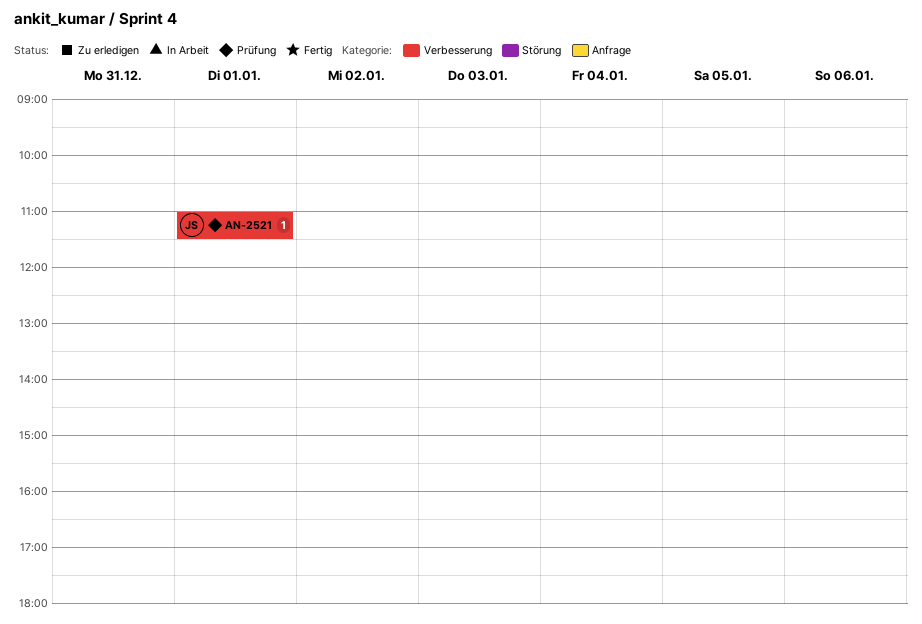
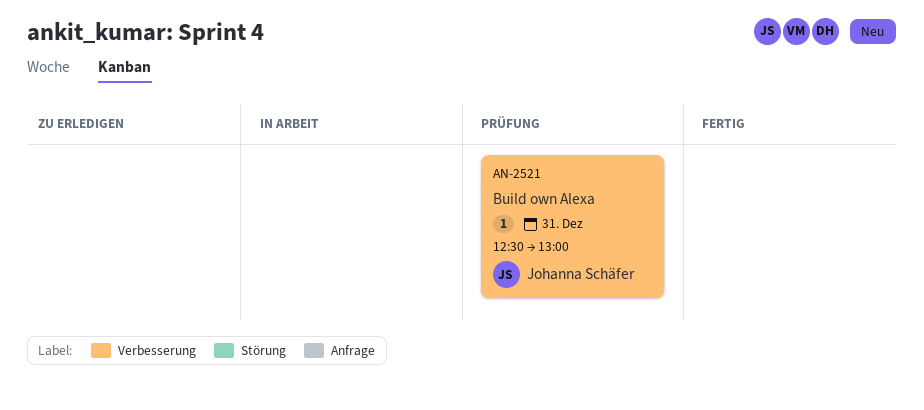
AN-2521, day: Jan 1 -> Dec 31
AN-2521, begins: 11:00 -> 12:30
AN-2521, ends: 11:30 -> 13:00

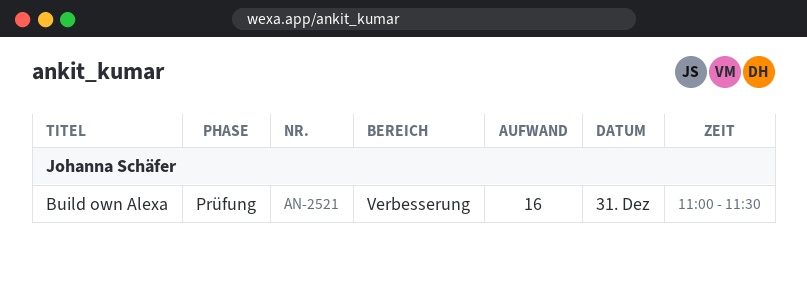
AN-2521, estimate: 1 -> 16
AN-2521, begins: 12:30 -> 11:00
AN-2521, ends: 13:00 -> 11:30

